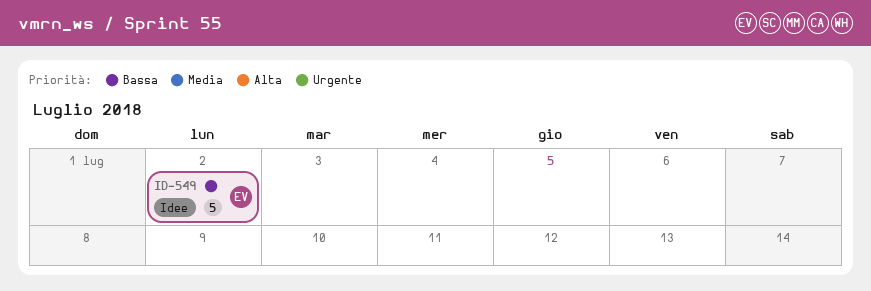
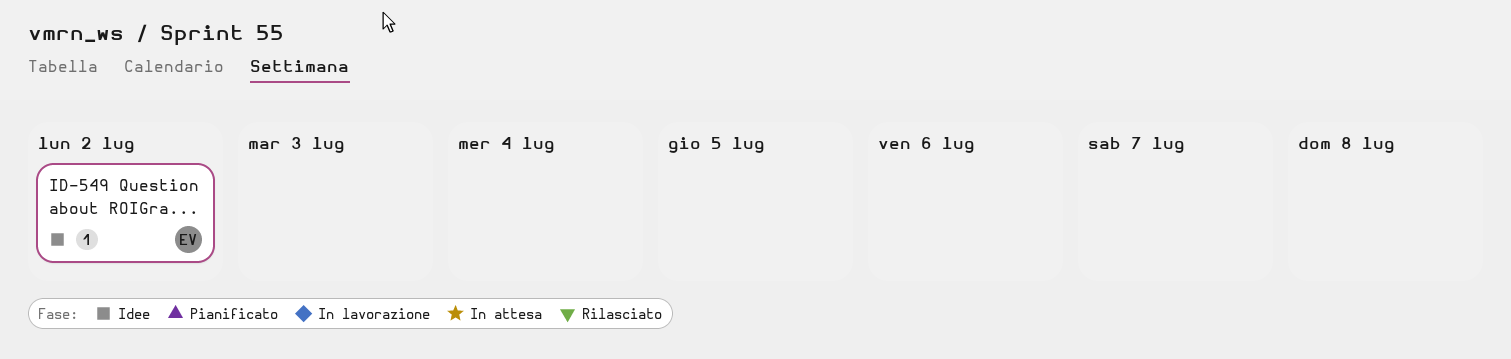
ID-549, estimate: 5 -> 1

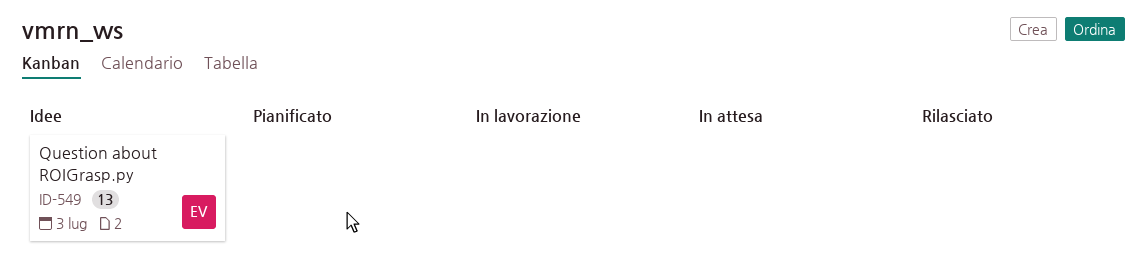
ID-549, estimate: 1 -> 13
ID-549, due: Jul 2 -> Jul 3

